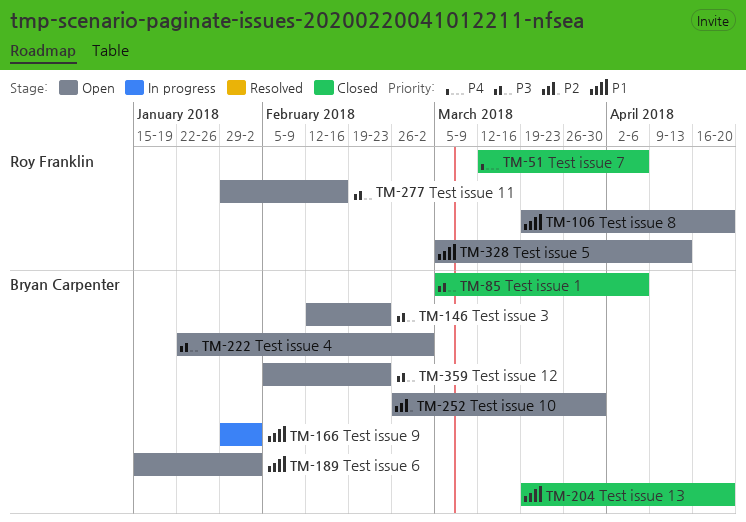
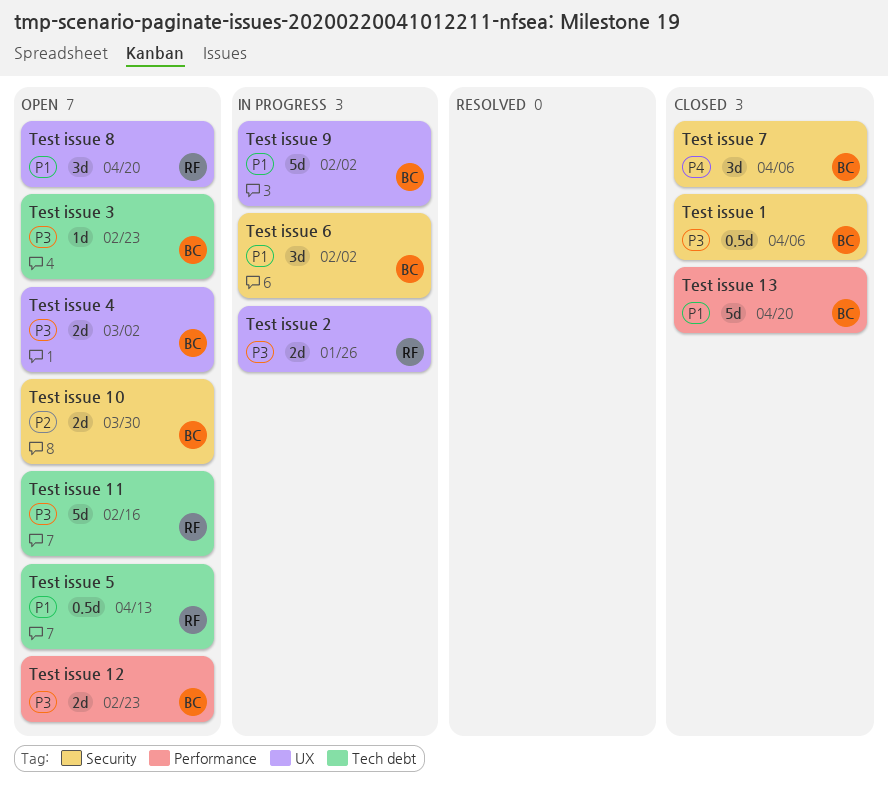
Test issue 2: none -> present
Test issue 6, status: Open -> In progress
Test issue 7, owner: Roy Franklin -> Bryan Carpenter

